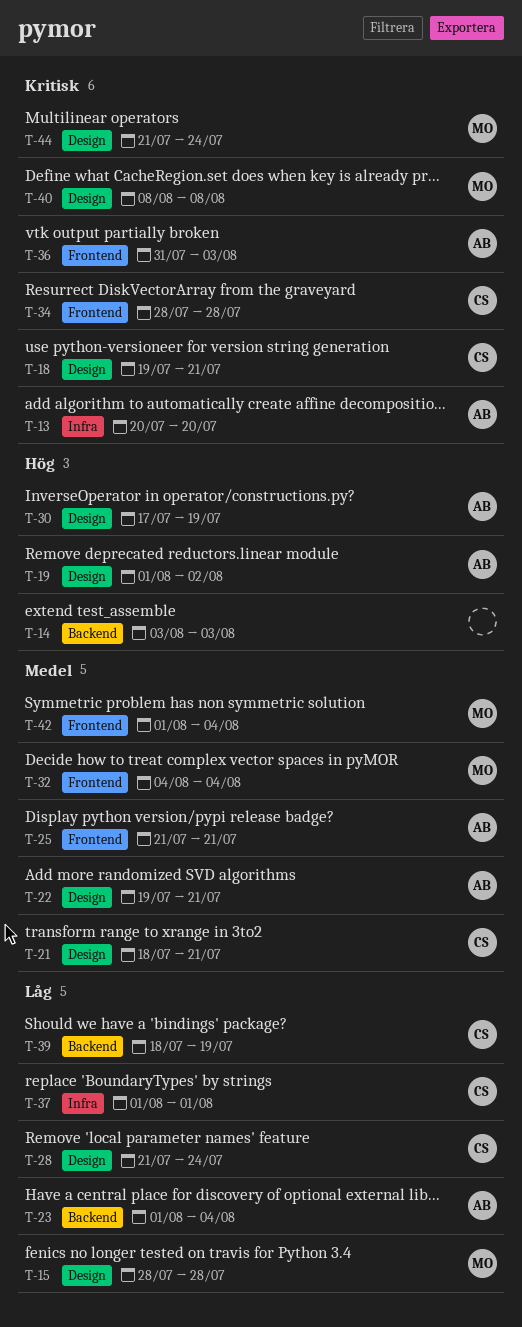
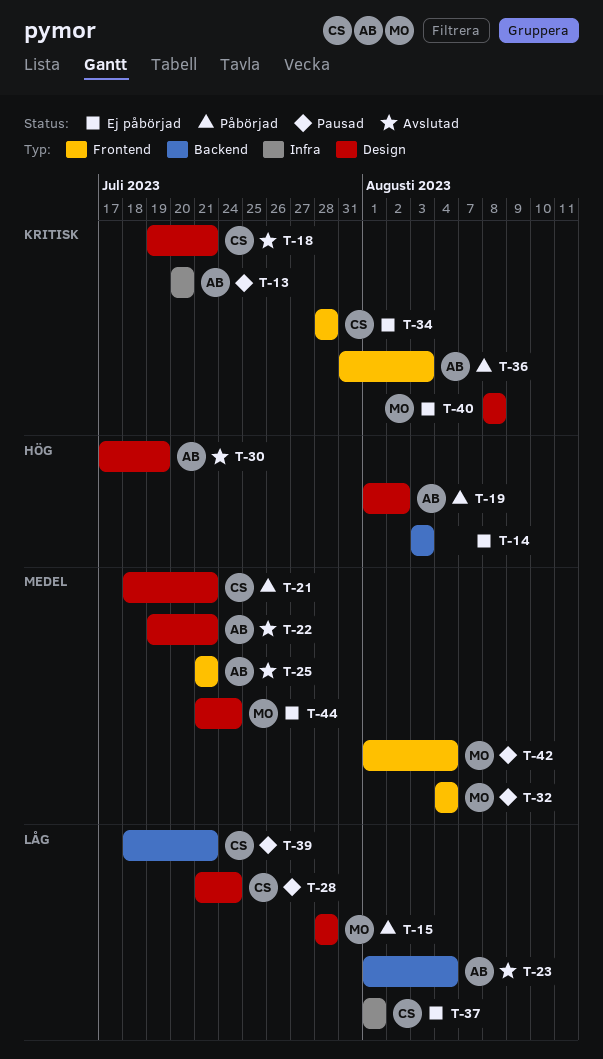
T-39, due: Jul 19 -> Jul 21
T-44, priority: Kritisk -> Medel

